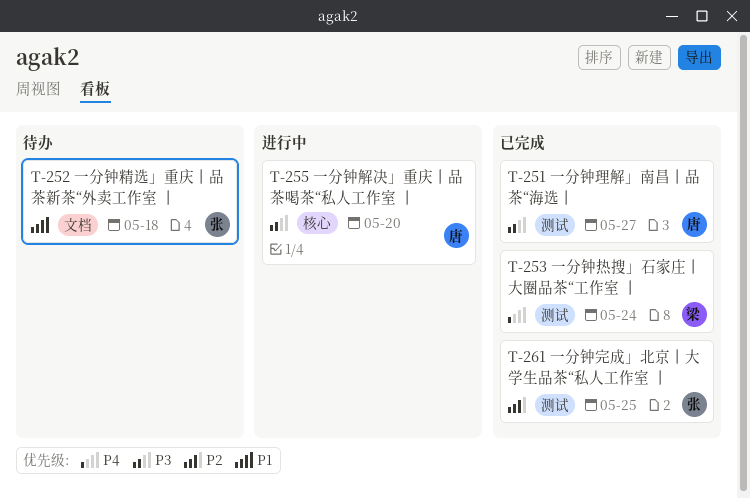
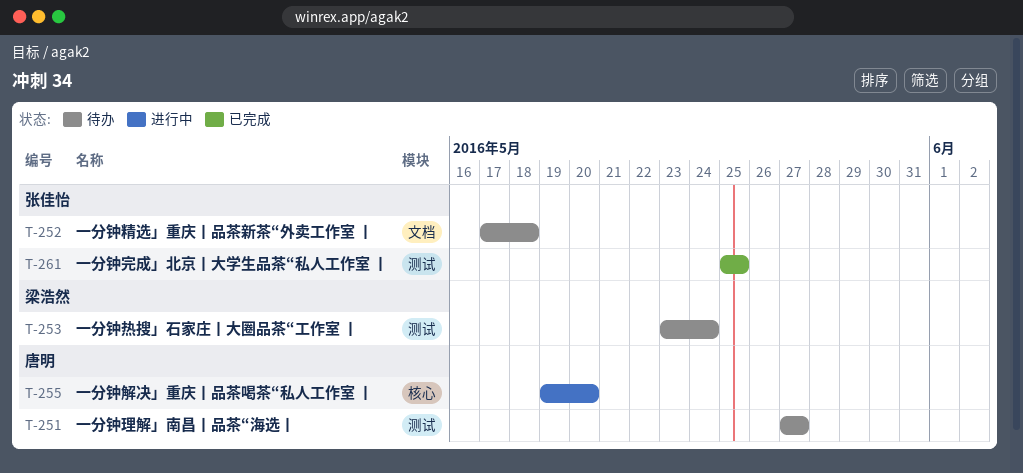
T-251, status: 已完成 -> 待办
T-253, status: 已完成 -> 待办

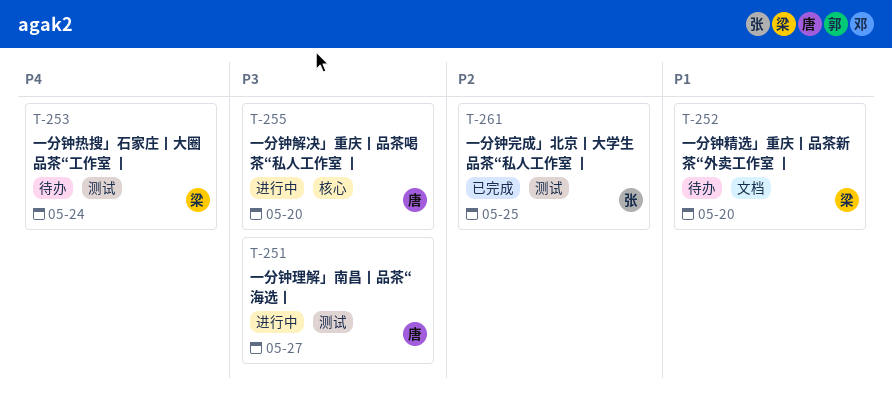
T-251, status: 待办 -> 进行中
T-252, owner: 张佳怡 -> 梁浩然
T-252, due: May 18 -> May 20

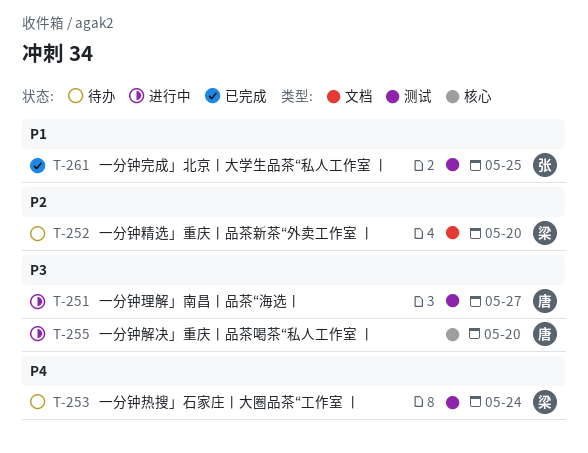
T-252, priority: P1 -> P2
T-261, priority: P2 -> P1

